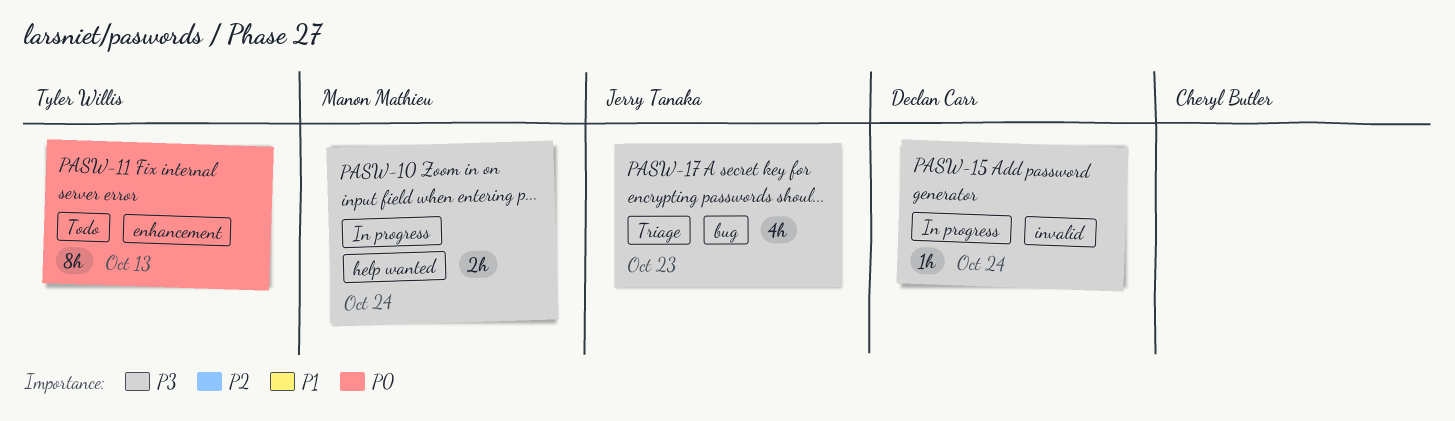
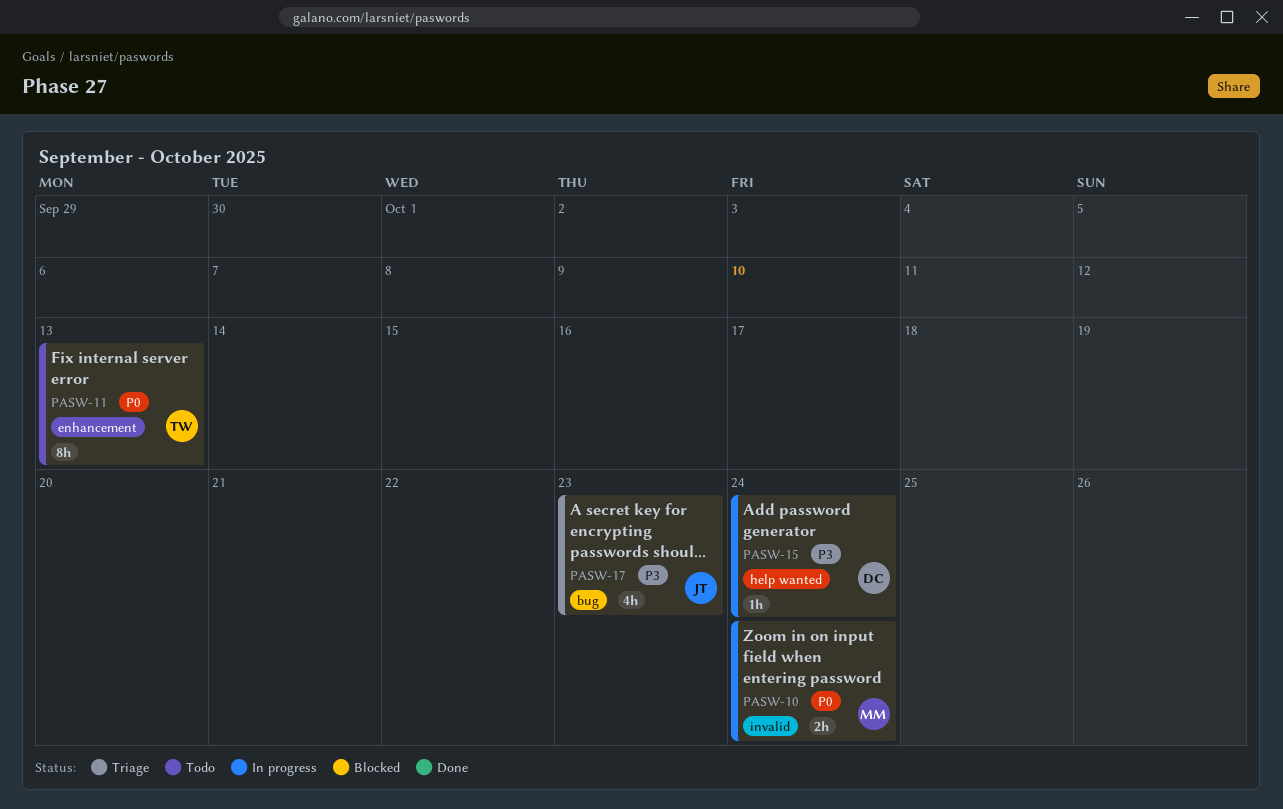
PASW-10, priority: P3 -> P0
PASW-10, label: help wanted -> invalid
PASW-15, label: invalid -> help wanted

